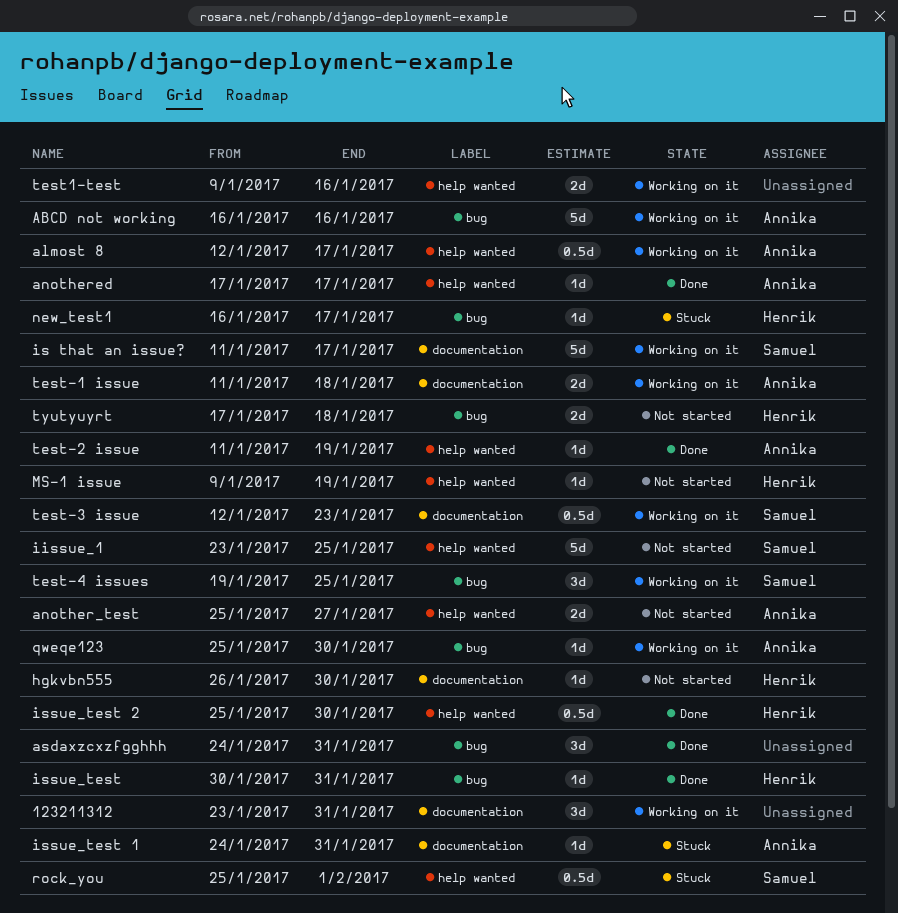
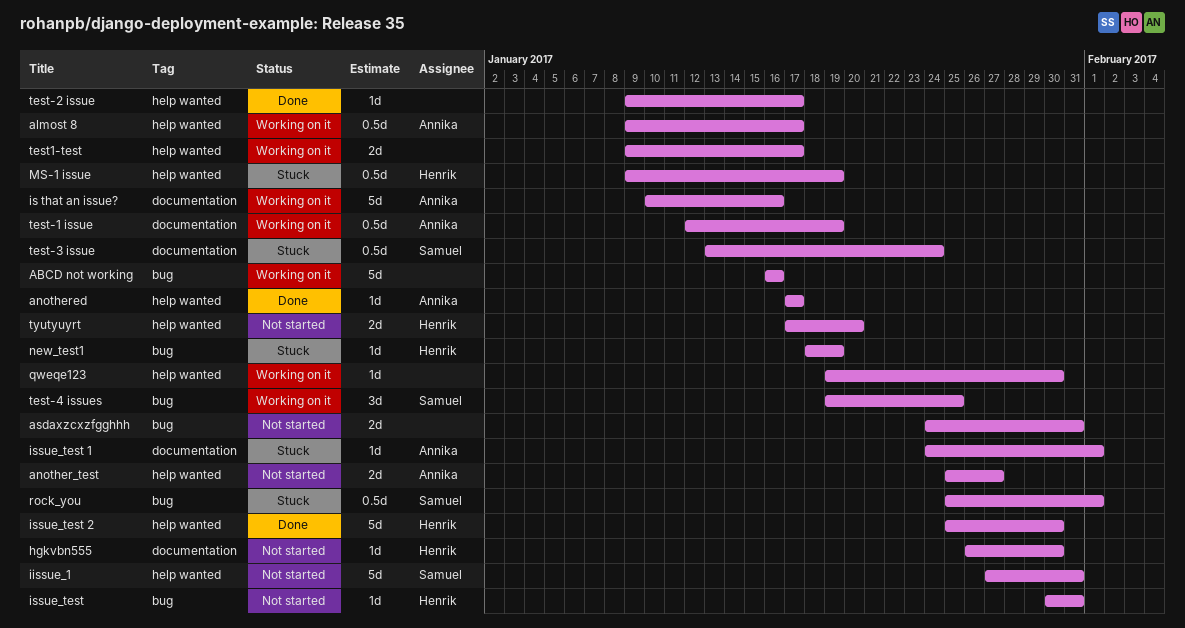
123211312: present -> none
ABCD not working, owner: Annika -> none
almost 8, start: Jan 12 -> Jan 9
asdaxzcxzfgghhh, status: Done -> Not started
asdaxzcxzfgghhh, estimate: 3d -> 2d
iissue_1, start: Jan 23 -> Jan 27
iissue_1, due: Jan 25 -> Jan 31
is that an issue?, owner: Samuel -> Annika
is that an issue?, start: Jan 11 -> Jan 10
is that an issue?, due: Jan 17 -> Jan 16
issue_test, status: Done -> Not started
issue_test 1, due: Jan 31 -> Feb 1
issue_test 2, estimate: 0.5d -> 5d
MS-1 issue, status: Not started -> Stuck
MS-1 issue, estimate: 1d -> 0.5d
new_test1, start: Jan 16 -> Jan 18
new_test1, due: Jan 17 -> Jan 19
qweqe123, owner: Annika -> none
qweqe123, label: bug -> help wanted
qweqe123, start: Jan 25 -> Jan 19
rock_you, label: help wanted -> bug
test-1 issue, estimate: 2d -> 0.5d
test-1 issue, start: Jan 11 -> Jan 12
test-1 issue, due: Jan 18 -> Jan 19
test-2 issue, owner: Annika -> none
test-2 issue, start: Jan 11 -> Jan 9
test-2 issue, due: Jan 19 -> Jan 17
test-3 issue, status: Working on it -> Stuck
test-3 issue, start: Jan 12 -> Jan 13
test-3 issue, due: Jan 23 -> Jan 24
test1-test, due: Jan 16 -> Jan 17
tyutyuyrt, label: bug -> help wanted
tyutyuyrt, due: Jan 18 -> Jan 20

